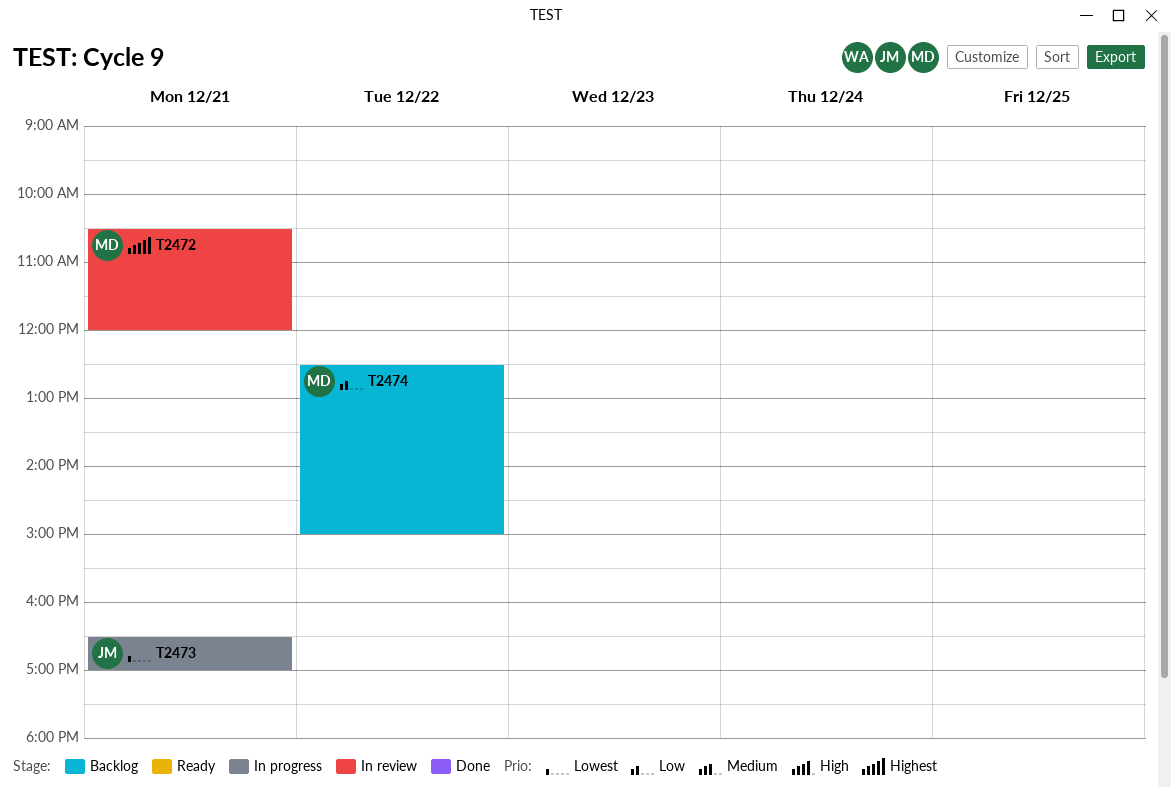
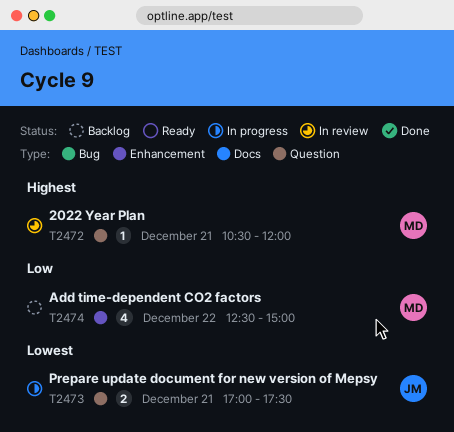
T2473, begins: 16:30 -> 17:00
T2473, ends: 17:00 -> 17:30

